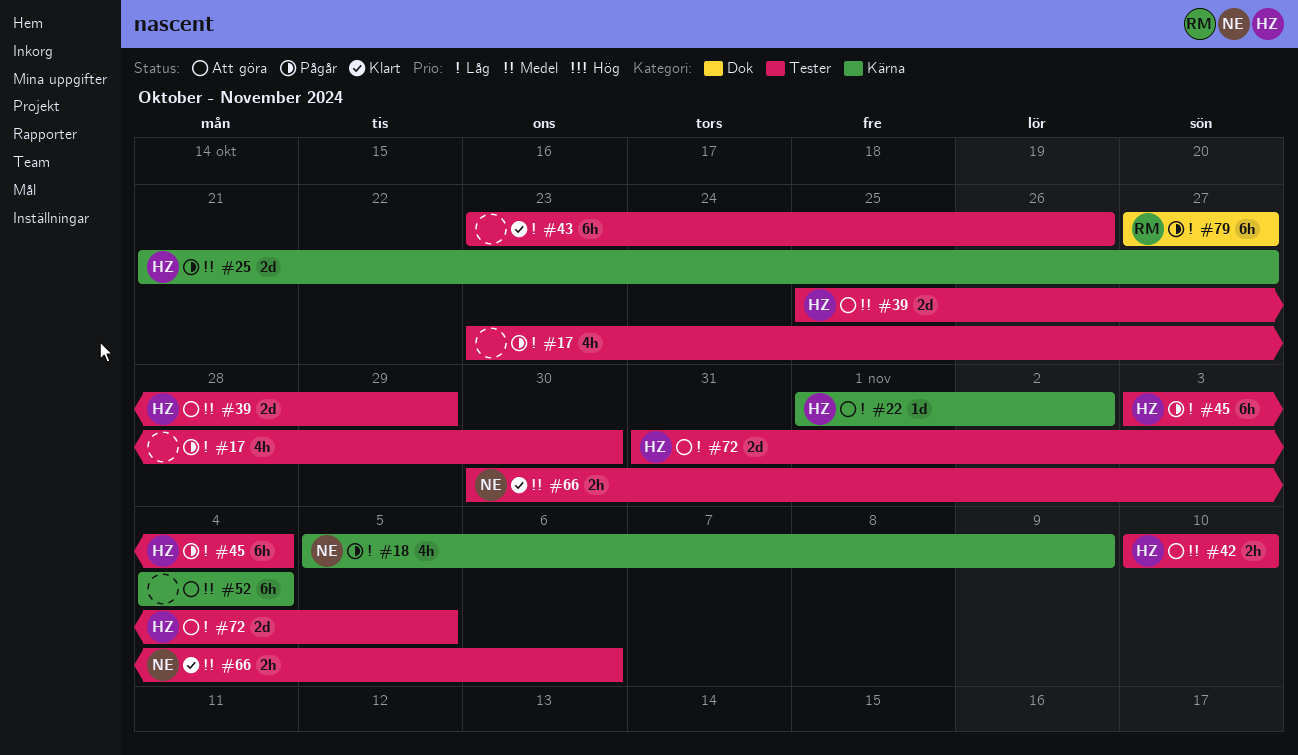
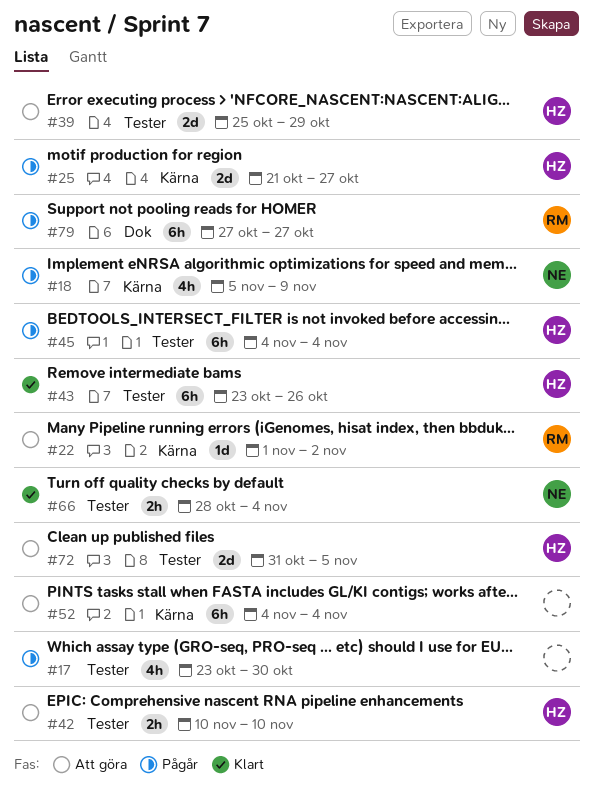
#22, owner: HZ -> RM
#43, owner: none -> HZ
#45, start: Nov 3 -> Nov 4
#66, start: Oct 30 -> Oct 28
#66, due: Nov 6 -> Nov 4

